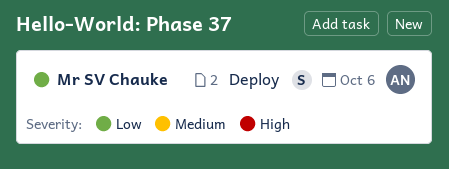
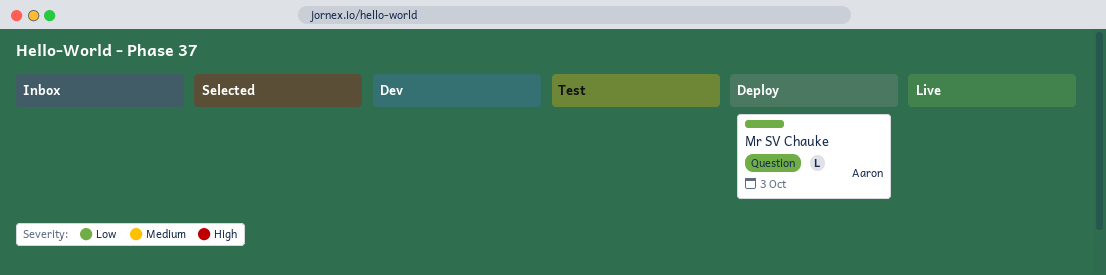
Mr SV Chauke, estimate: S -> L
Mr SV Chauke, due: Oct 6 -> Oct 3

